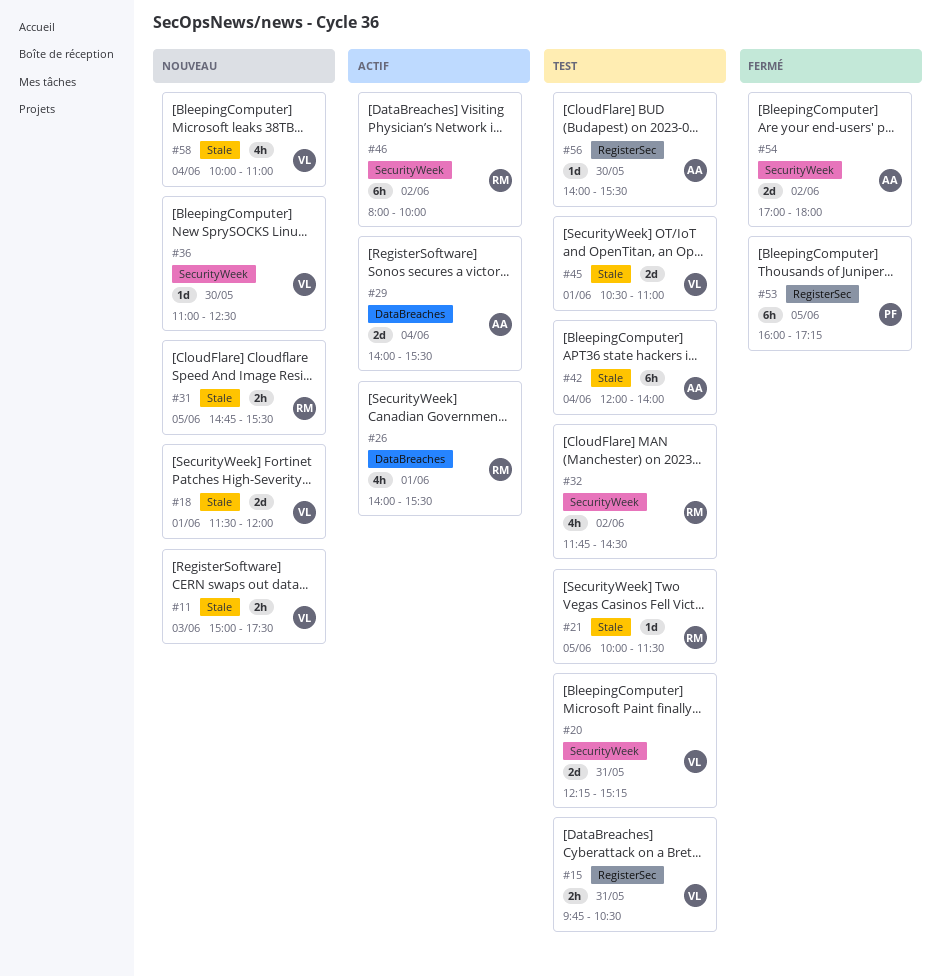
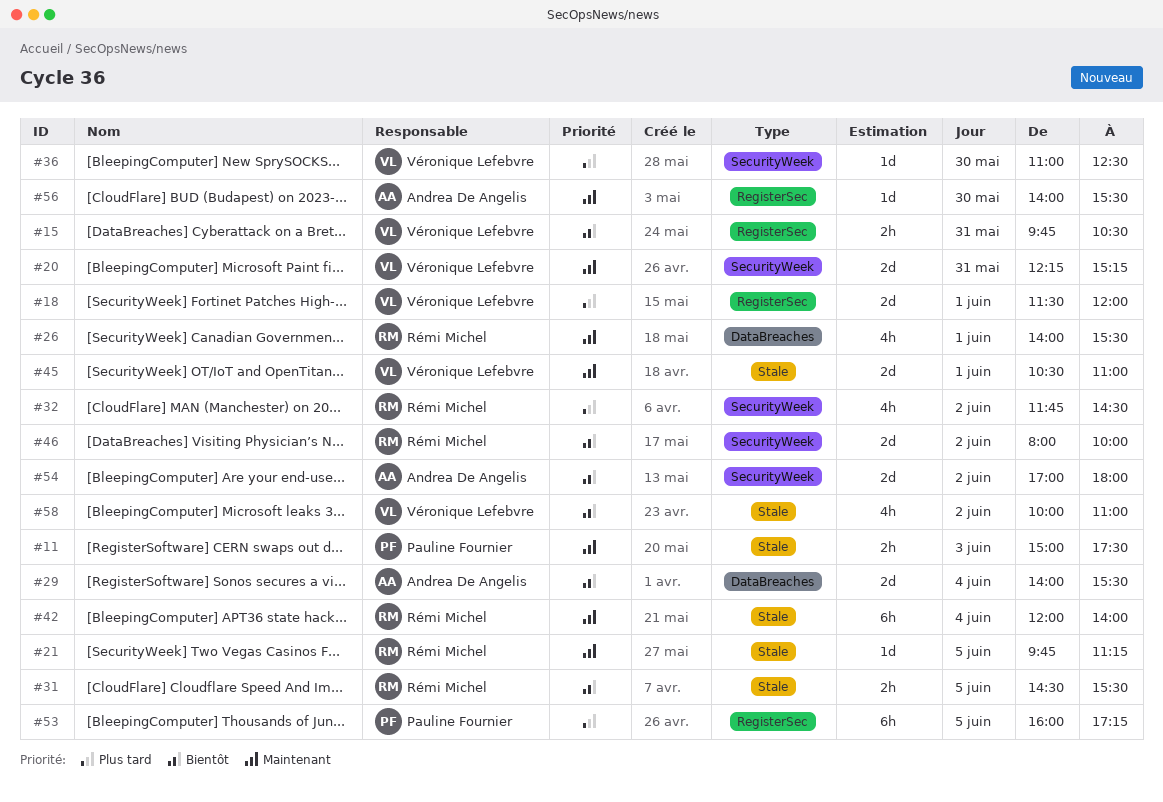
#11, owner: Véronique Lefebvre -> Pauline Fournier
#18, label: Stale -> RegisterSec
#21, begins: 10:00 -> 09:45
#21, ends: 11:30 -> 11:15
#31, begins: 14:45 -> 14:30
#42, owner: Andrea De Angelis -> Rémi Michel
#46, estimate: 6h -> 2d
#58, day: Jun 4 -> Jun 2

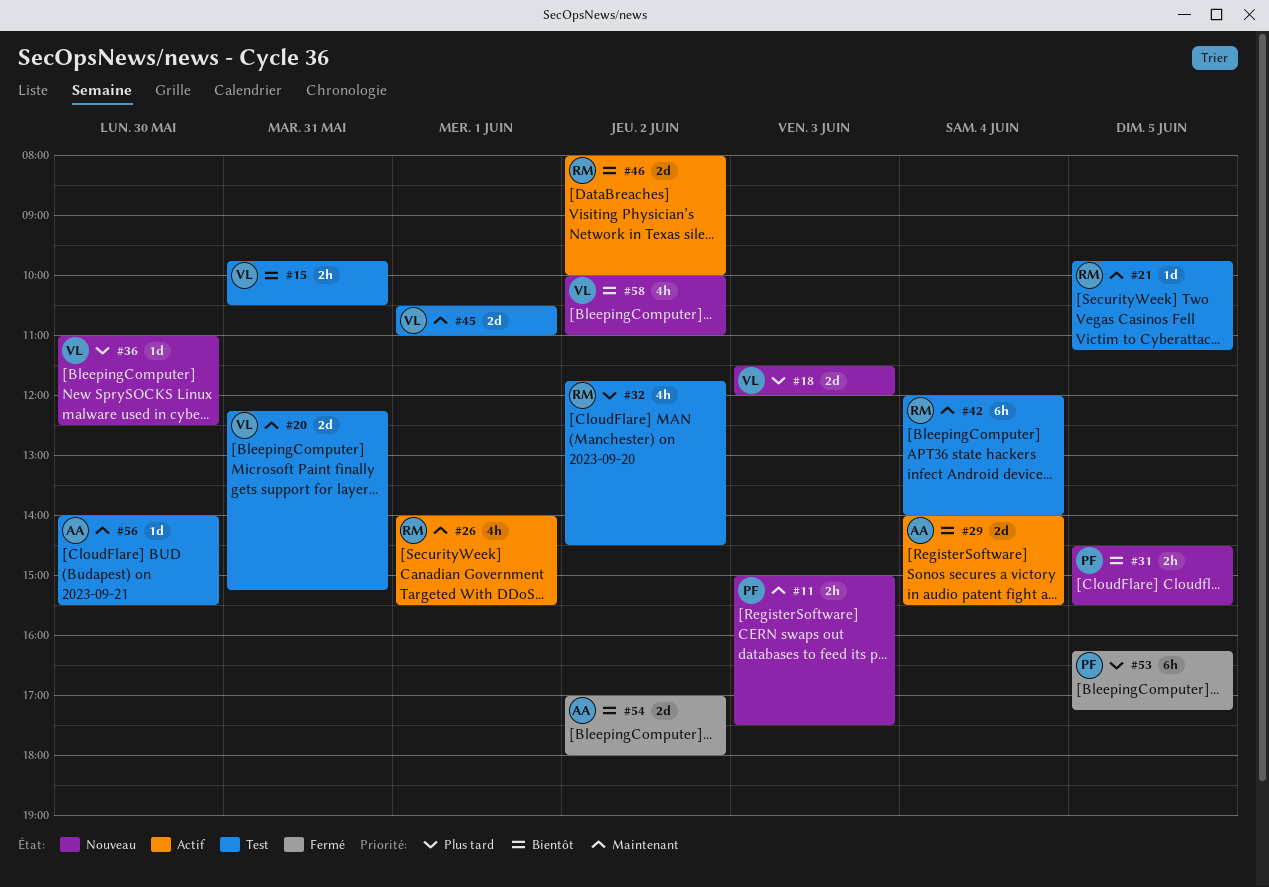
#18, day: Jun 1 -> Jun 3
#31, owner: Rémi Michel -> Pauline Fournier
#53, begins: 16:00 -> 16:15

